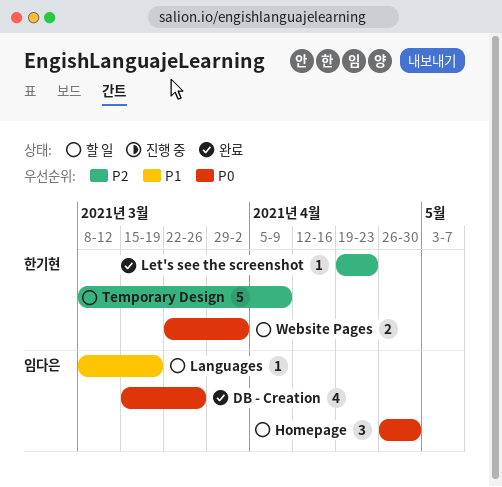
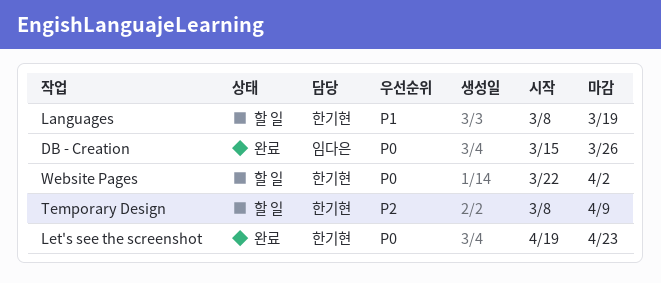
Homepage: present -> none
Languages, owner: 임다은 -> 한기현
Let's see the screenshot, priority: P2 -> P0

